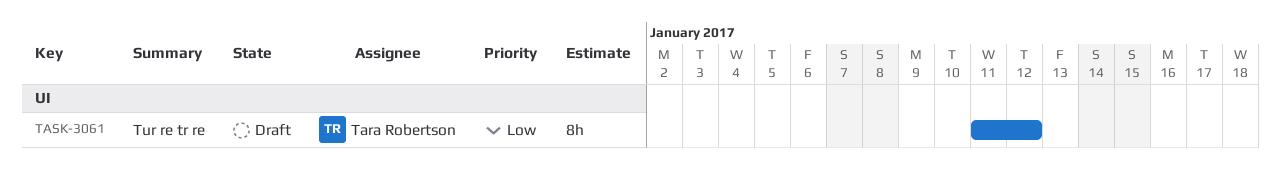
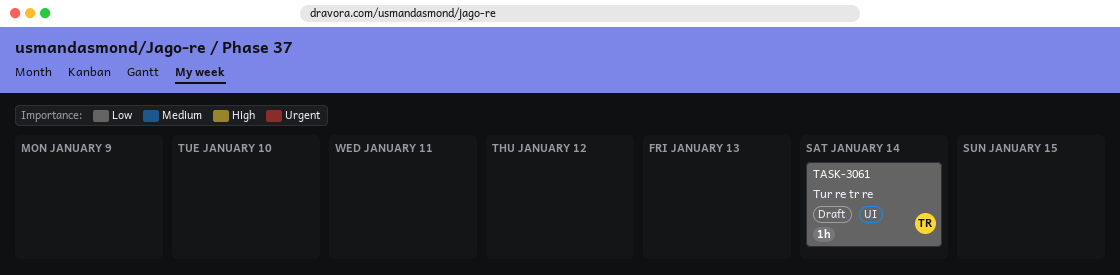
TASK-3061, estimate: 8h -> 1h
TASK-3061, due: Jan 12 -> Jan 14

